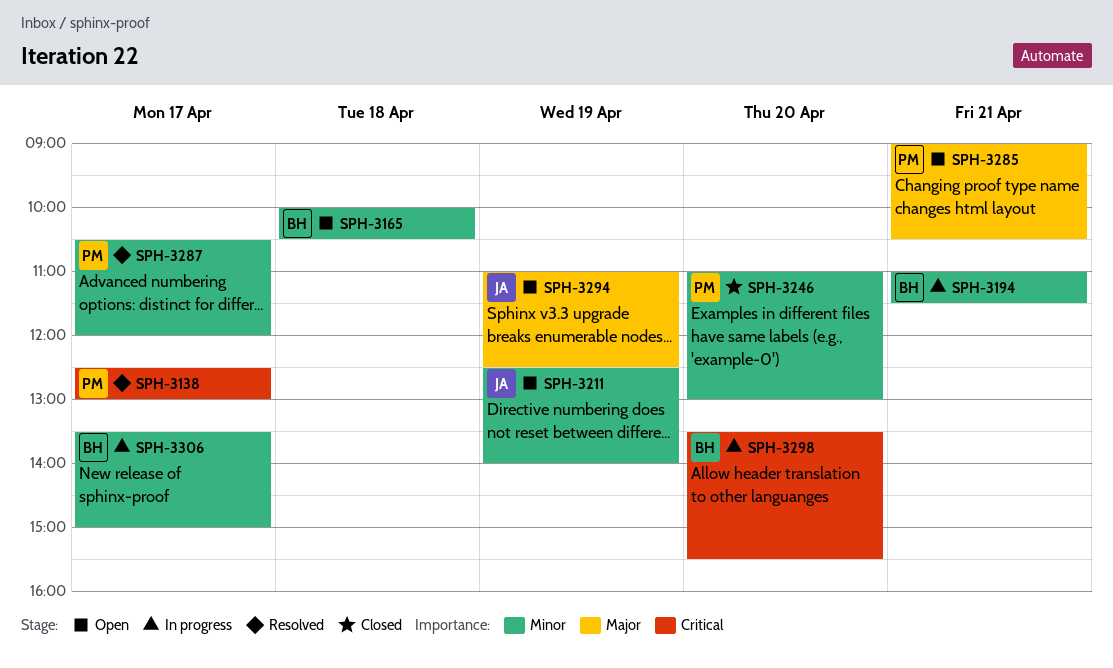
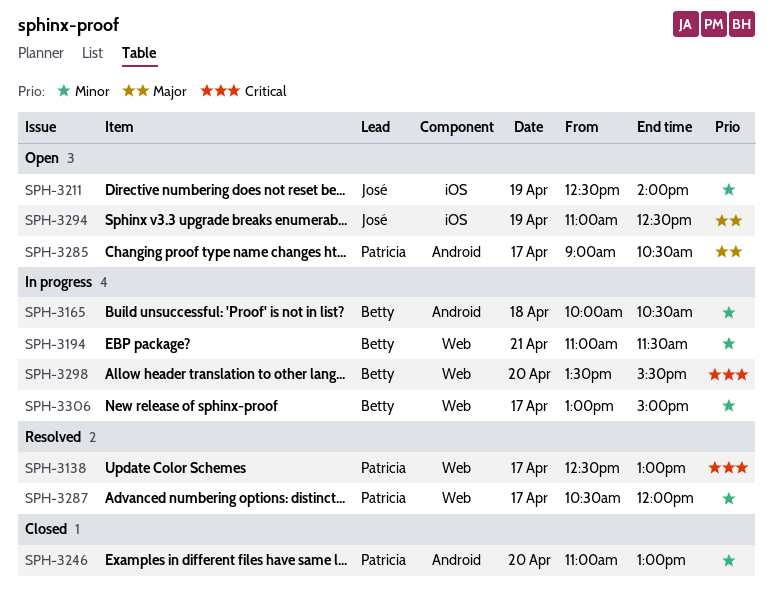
SPH-3165, status: Open -> In progress
SPH-3285, day: Apr 21 -> Apr 17
SPH-3306, begins: 13:30 -> 13:00

